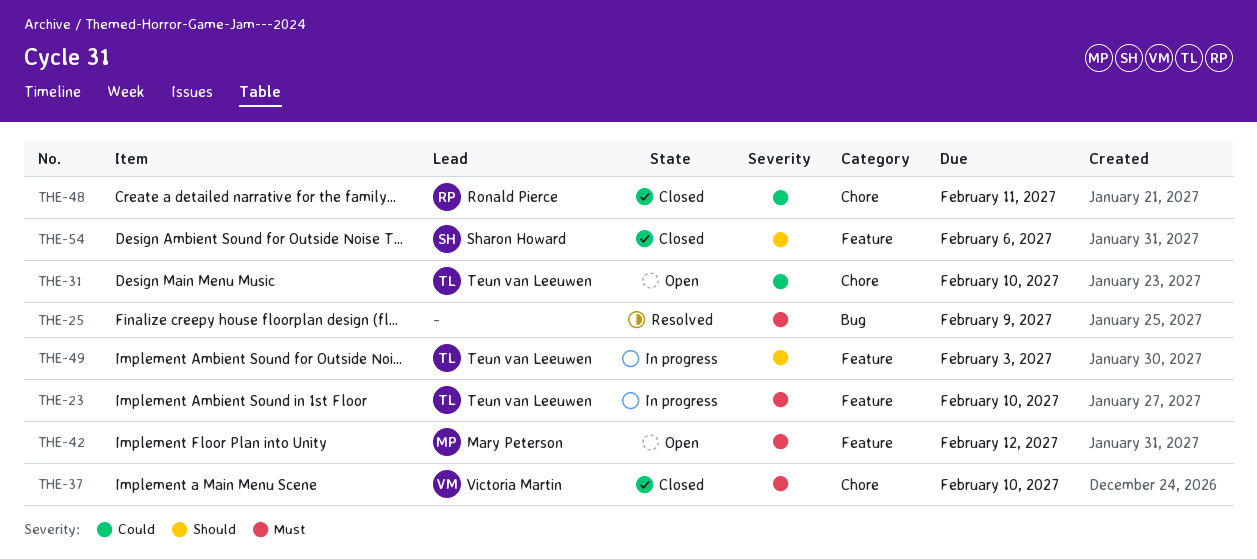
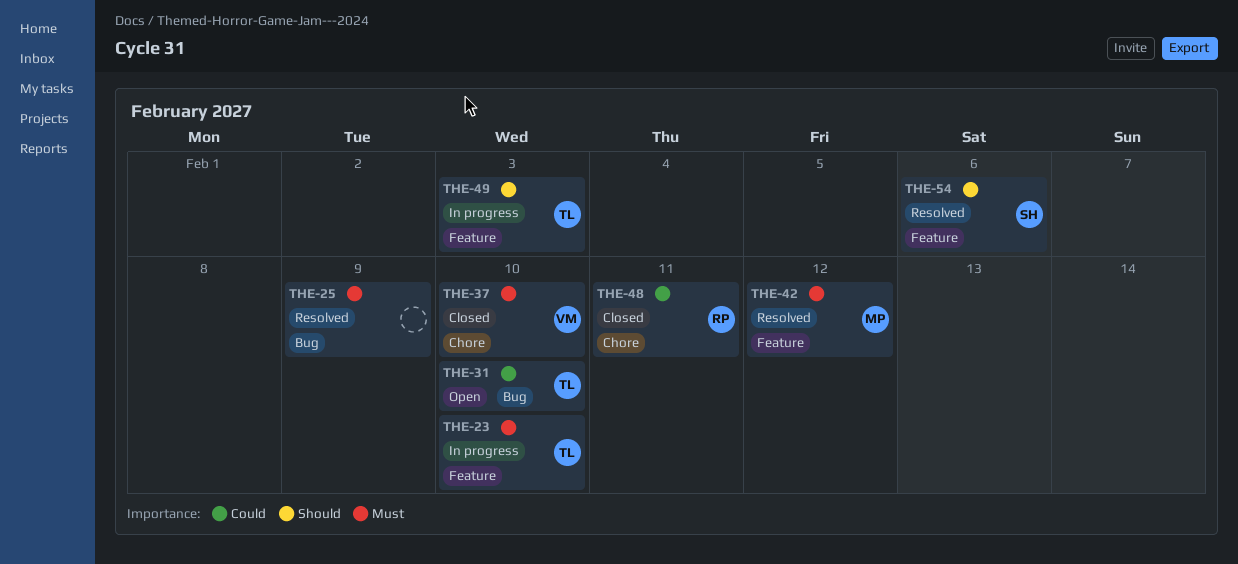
THE-31, label: Chore -> Bug
THE-42, status: Open -> Resolved
THE-54, status: Closed -> Resolved

